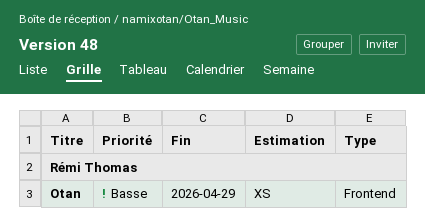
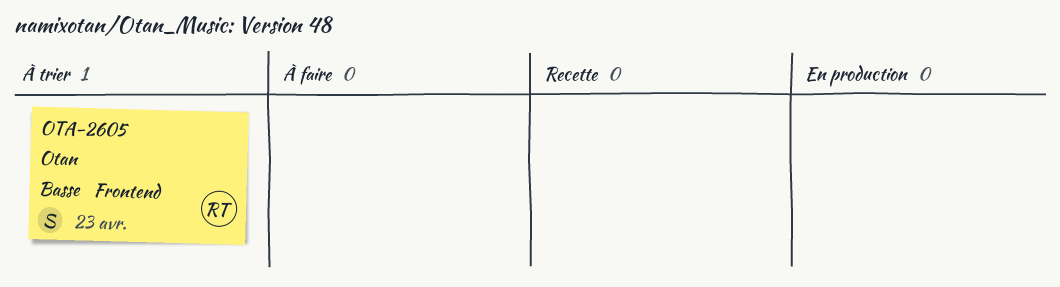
Otan, estimate: XS -> S
Otan, due: Apr 29 -> Apr 23

